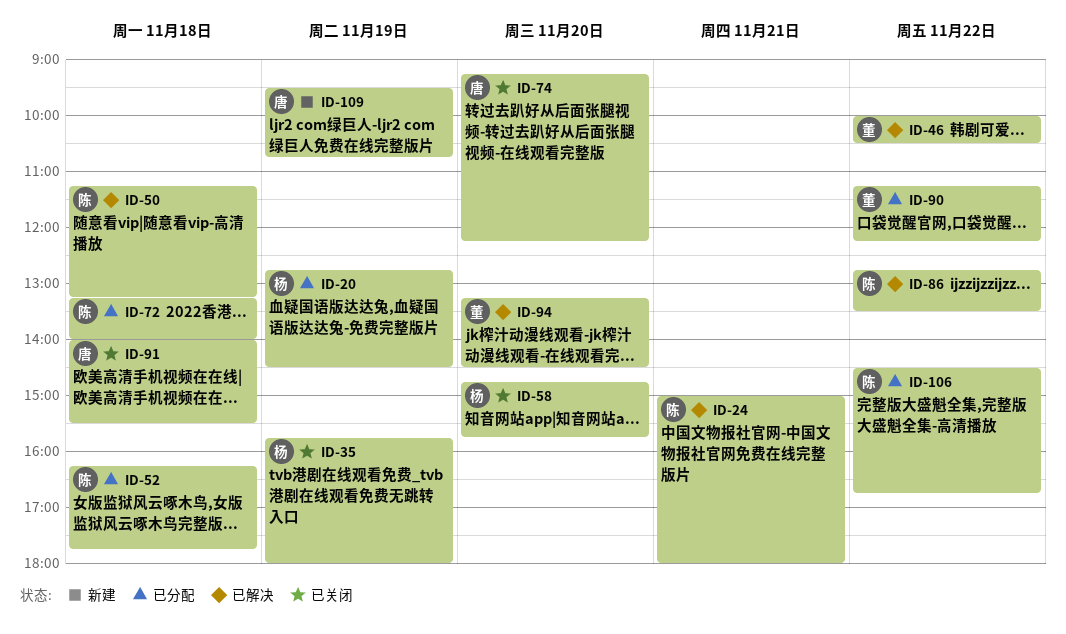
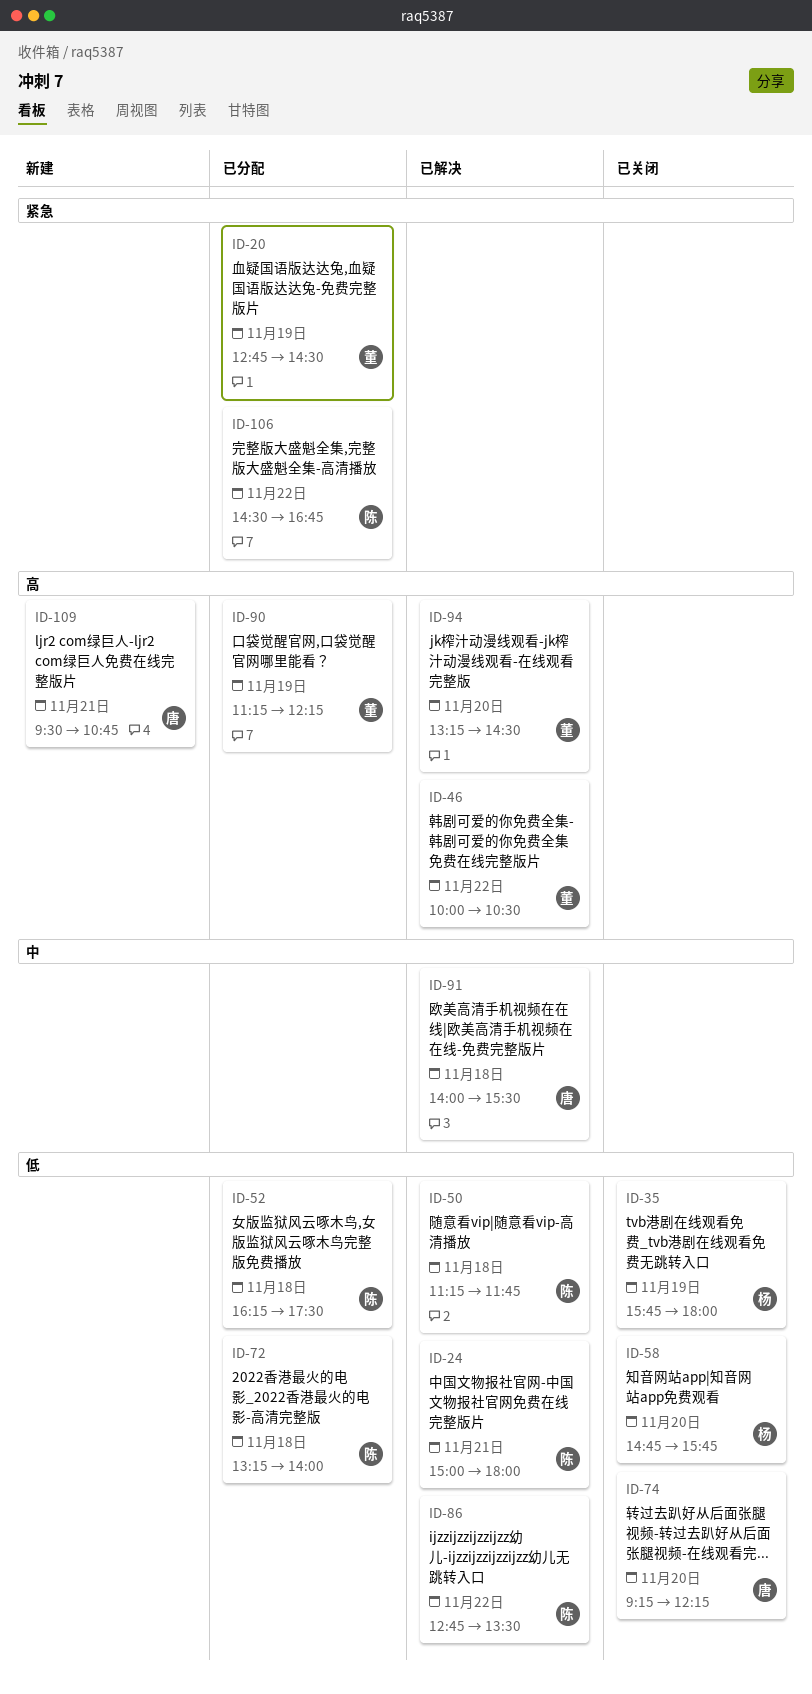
ID-20, owner: 杨 -> 董
ID-50, ends: 13:15 -> 11:45
ID-52, ends: 17:45 -> 17:30
ID-90, day: Nov 22 -> Nov 19
ID-91, status: 已关闭 -> 已解决
ID-109, day: Nov 19 -> Nov 21

